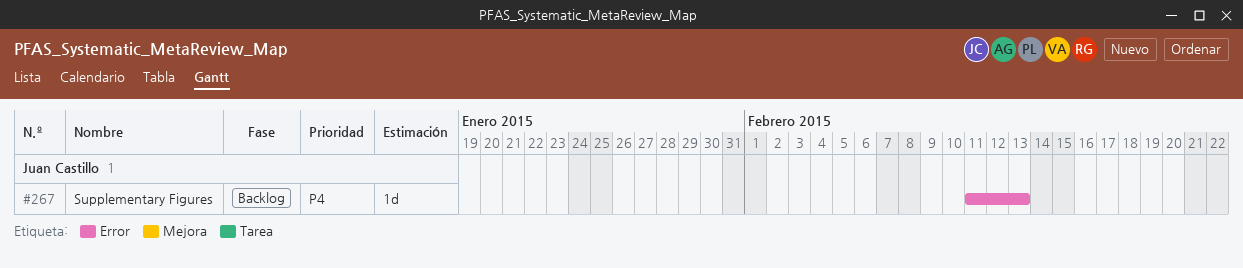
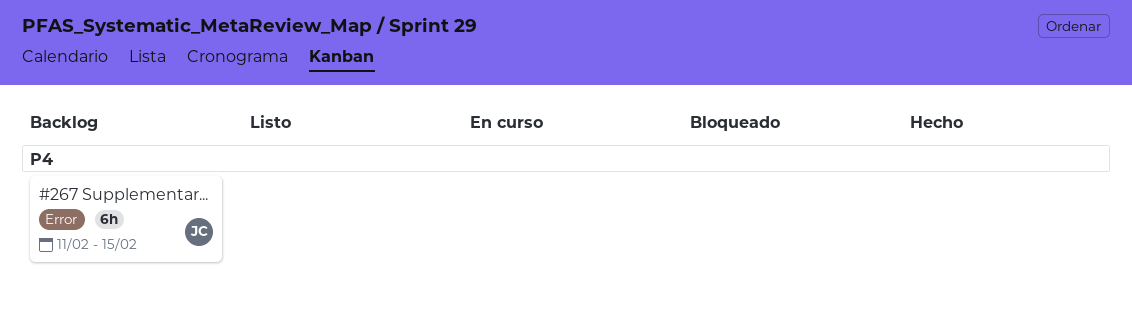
#267, estimate: 1d -> 6h
#267, due: Feb 13 -> Feb 15

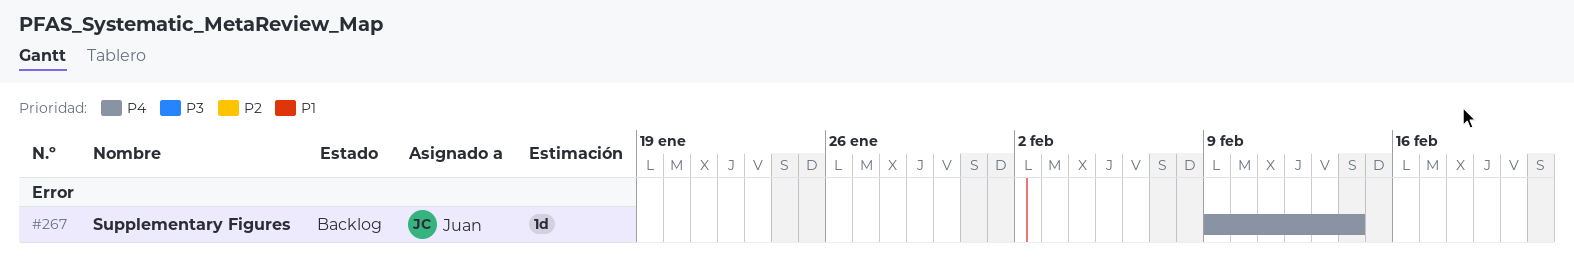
#267, estimate: 6h -> 1d
#267, start: Feb 11 -> Feb 9
#267, due: Feb 15 -> Feb 14

